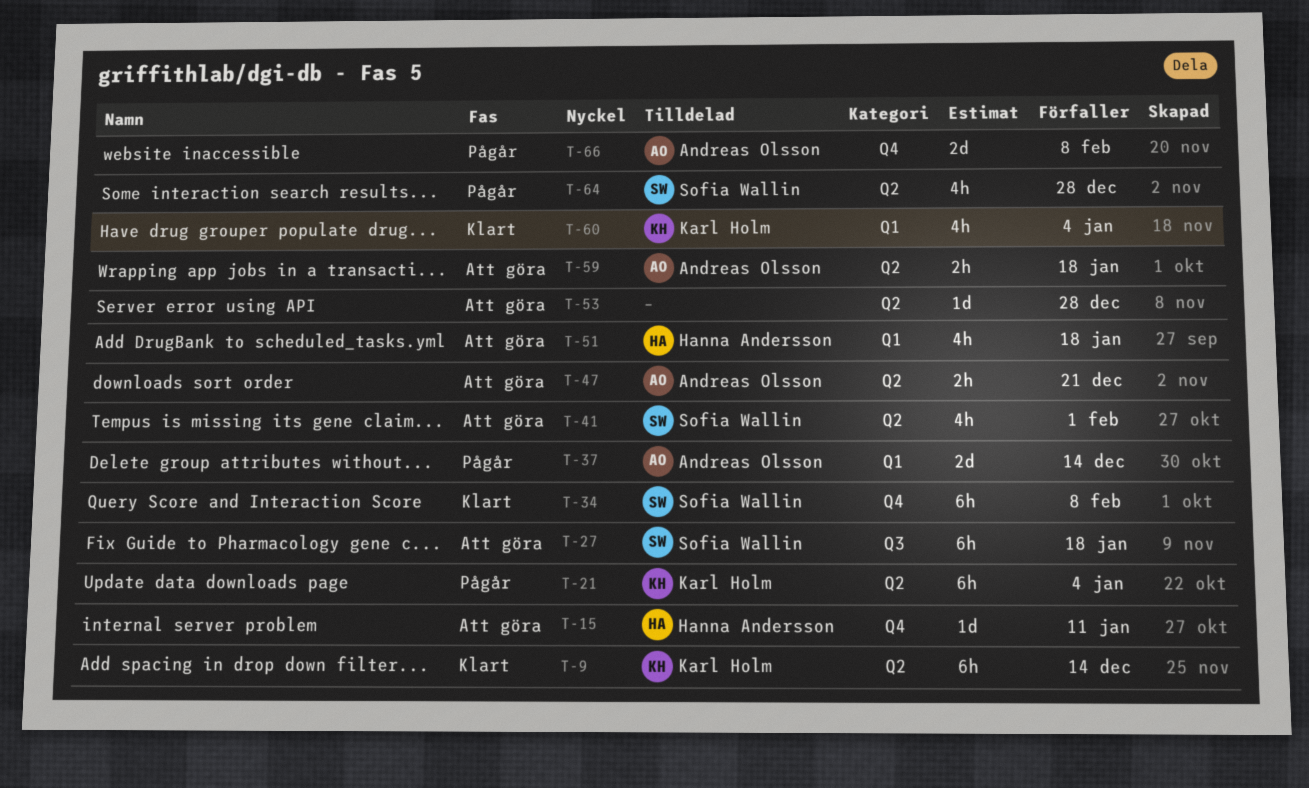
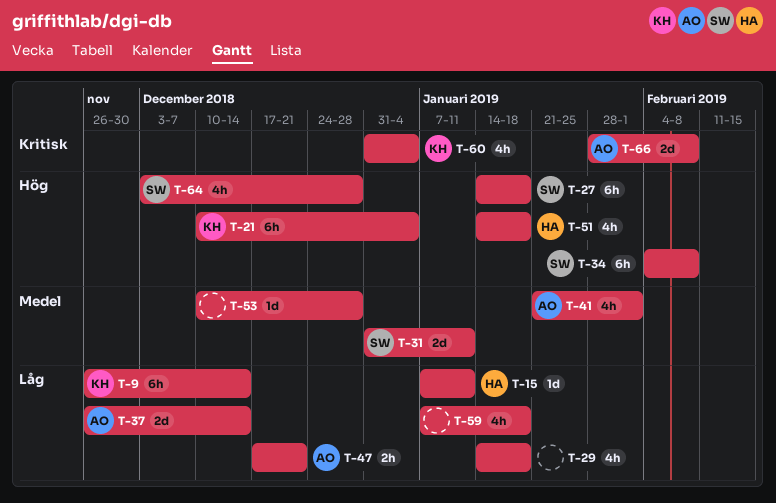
T-29: none -> present
T-31: none -> present
T-41, owner: Sofia Wallin -> Andreas Olsson
T-59, owner: Andreas Olsson -> none
T-59, estimate: 2h -> 4h

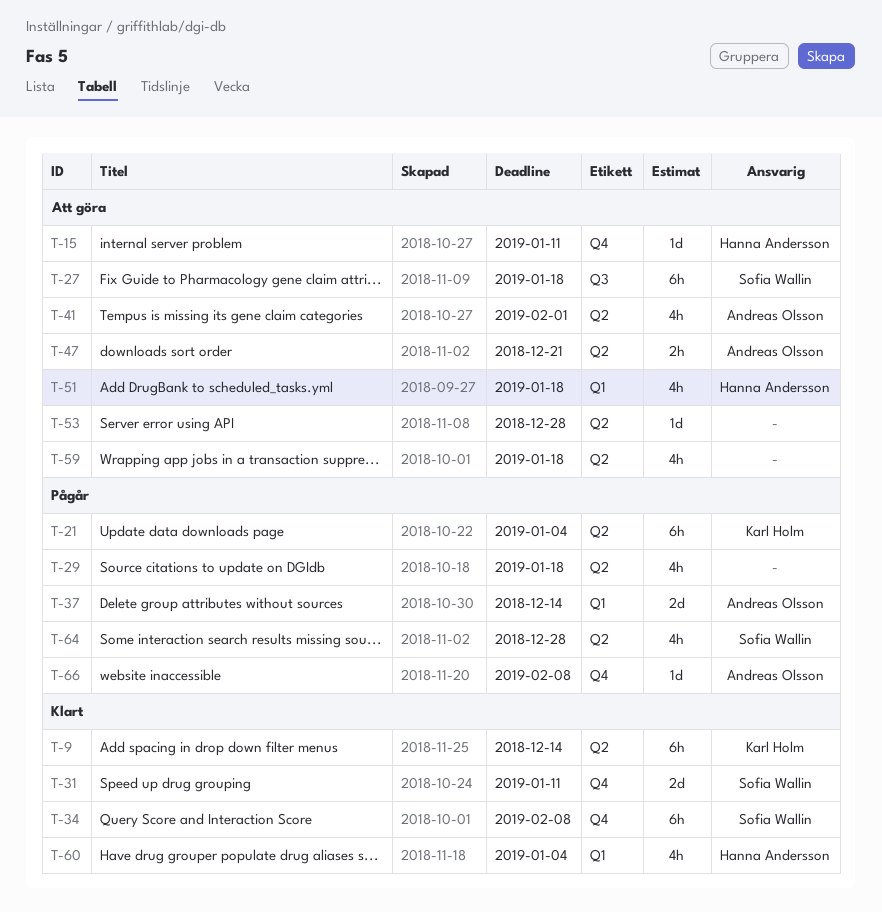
T-60, owner: Karl Holm -> Hanna Andersson
T-66, estimate: 2d -> 1d

